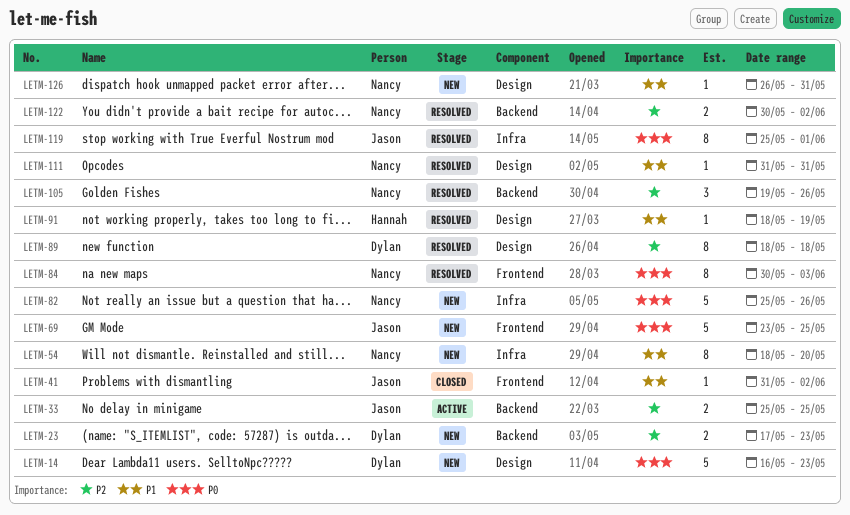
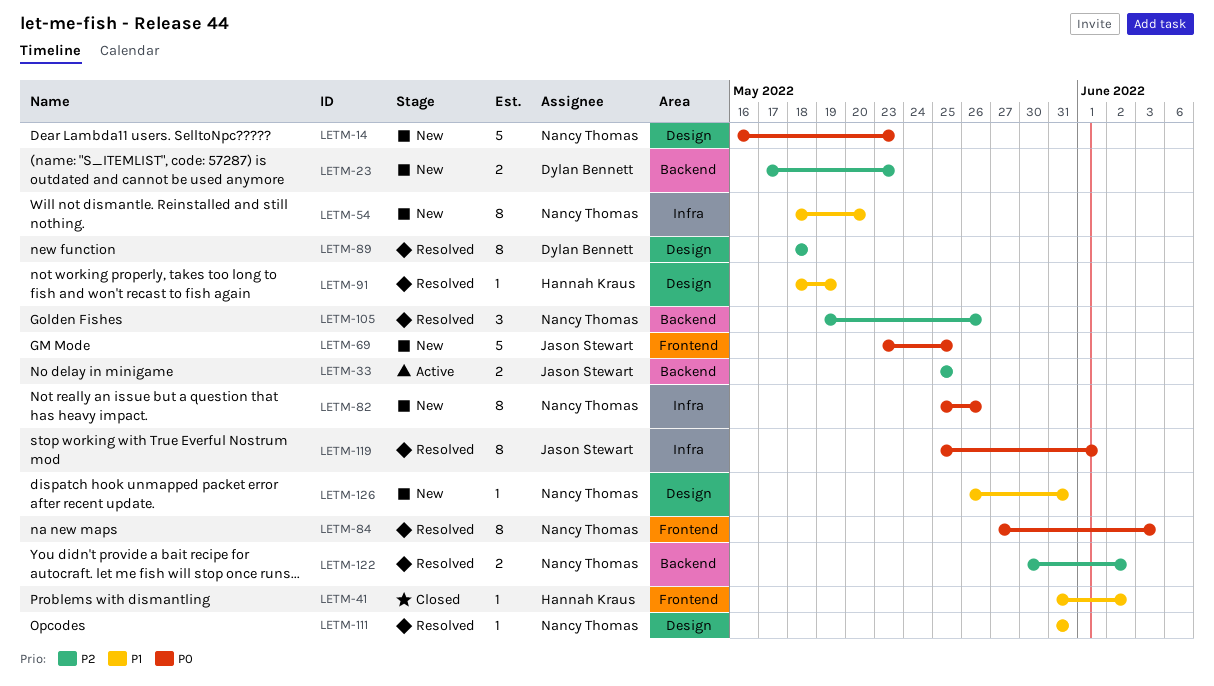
LETM-14, owner: Dylan Bennett -> Nancy Thomas
LETM-41, owner: Jason Stewart -> Hannah Kraus
LETM-82, estimate: 5 -> 8
LETM-84, start: May 30 -> May 27

